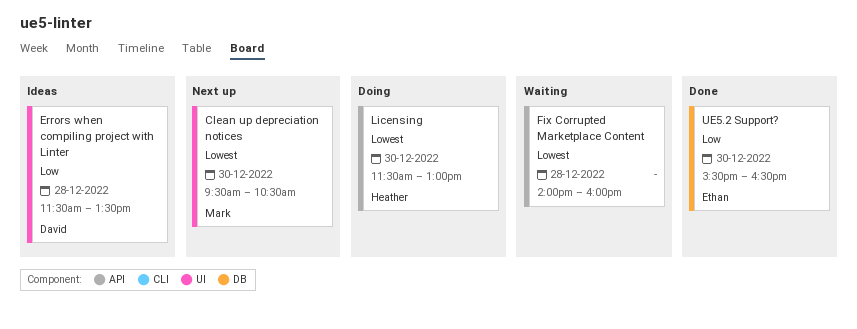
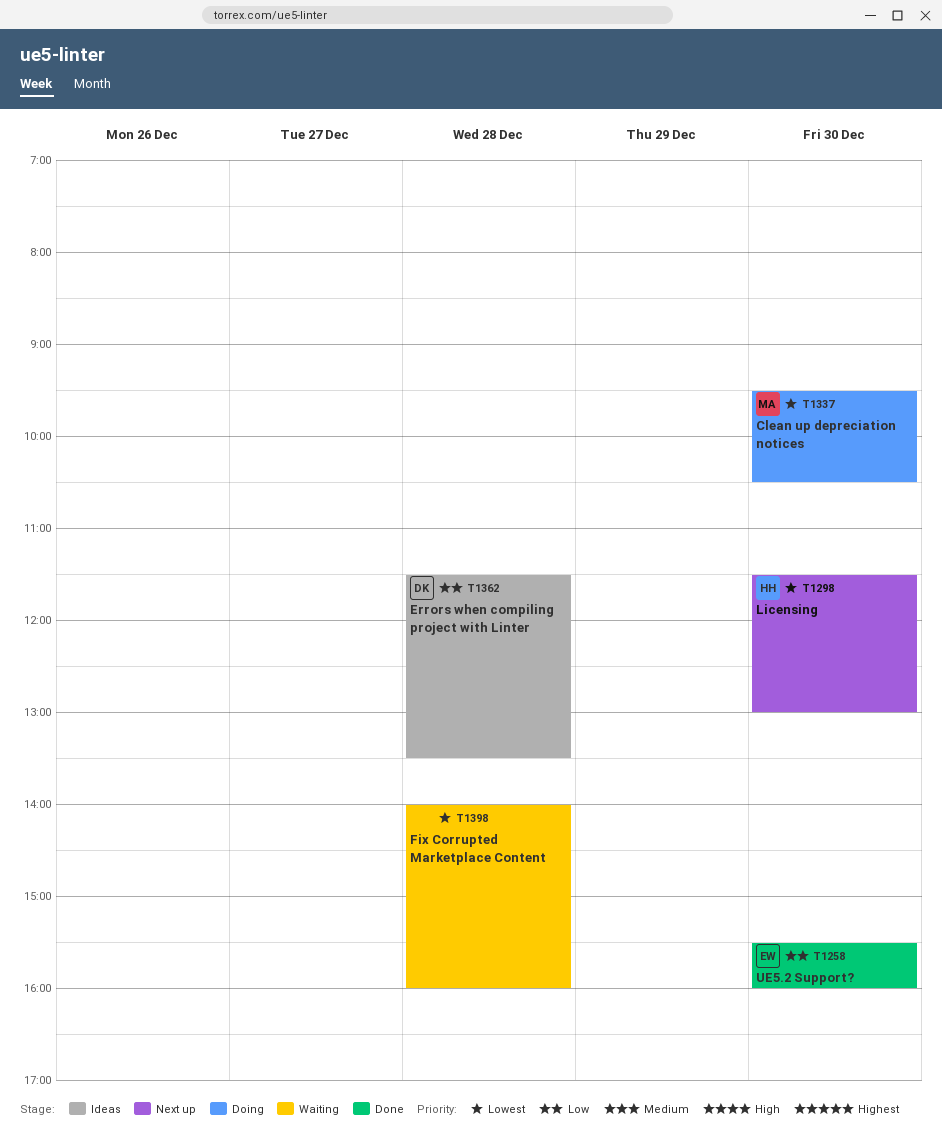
Clean up depreciation notices, status: Next up -> Doing
Licensing, status: Doing -> Next up
UE5.2 Support?, ends: 16:30 -> 16:00

